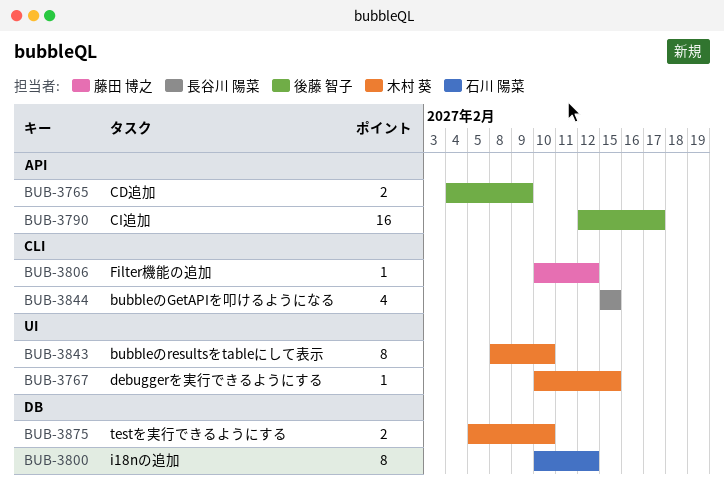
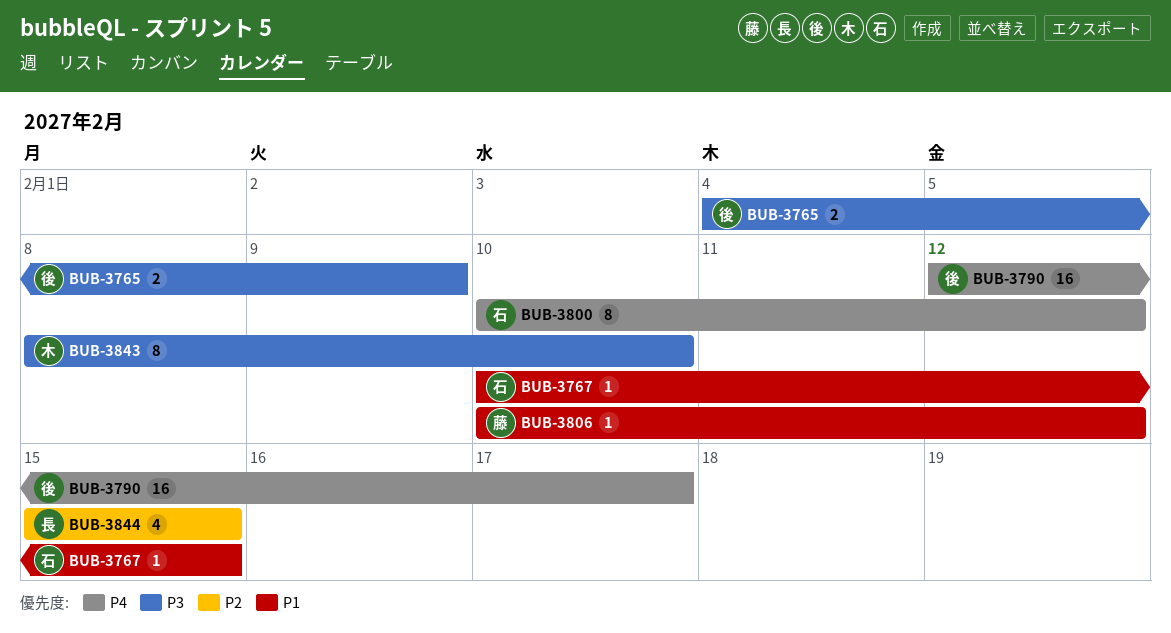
BUB-3767, owner: 木村 葵 -> 石川 陽菜
BUB-3875: present -> none

